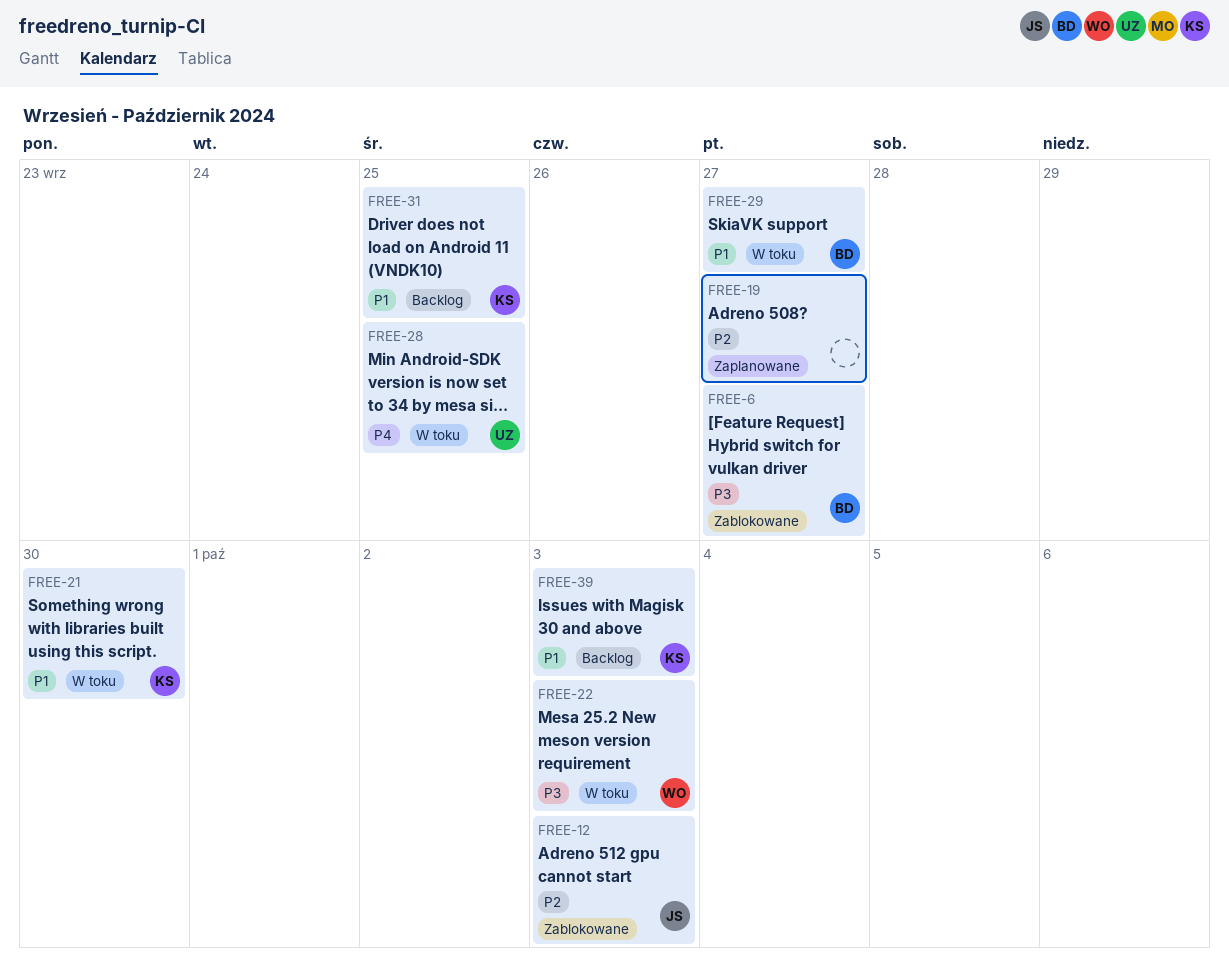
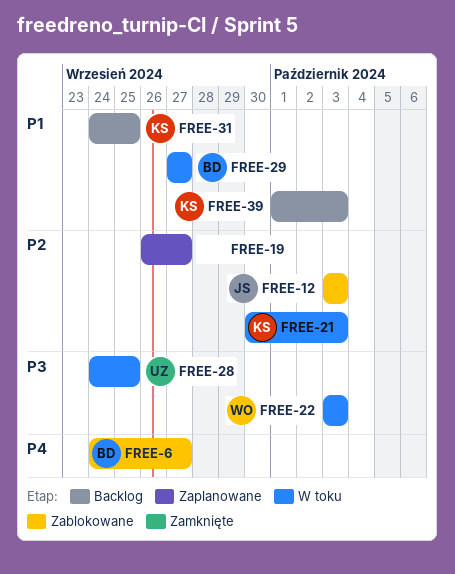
FREE-6, priority: P3 -> P4
FREE-21, priority: P1 -> P2
FREE-21, due: Sep 30 -> Oct 3
FREE-28, priority: P4 -> P3

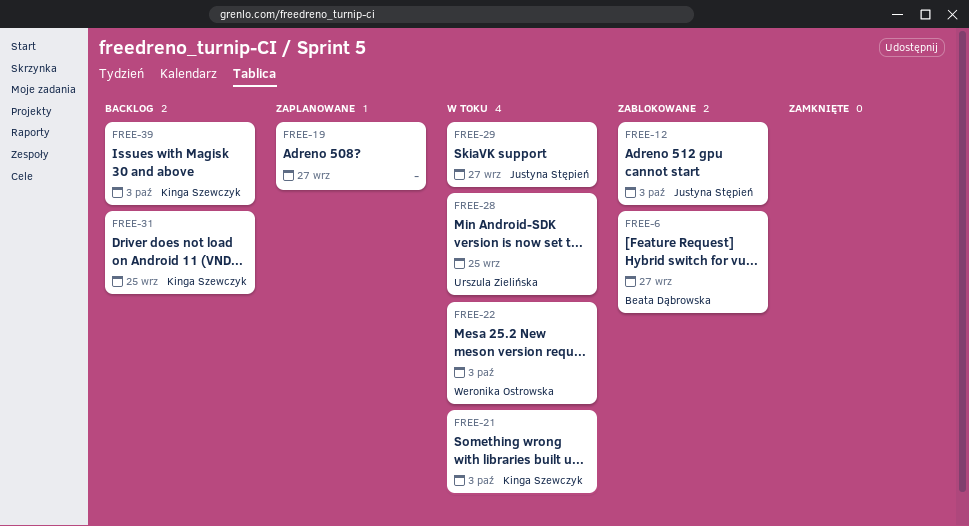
FREE-29, owner: Beata Dąbrowska -> Justyna Stępień

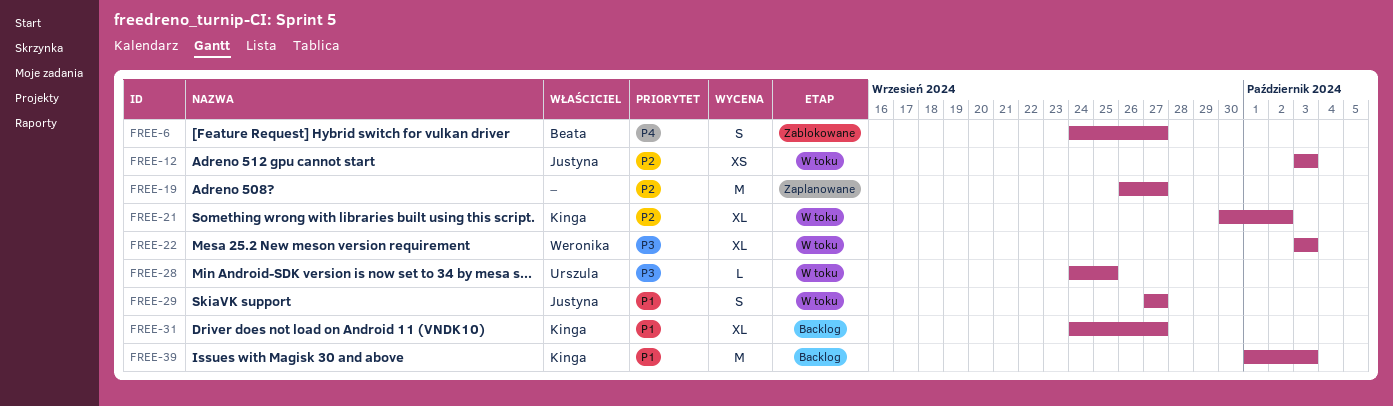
FREE-12, status: Zablokowane -> W toku
FREE-21, due: Oct 3 -> Oct 2
FREE-31, due: Sep 25 -> Sep 27

